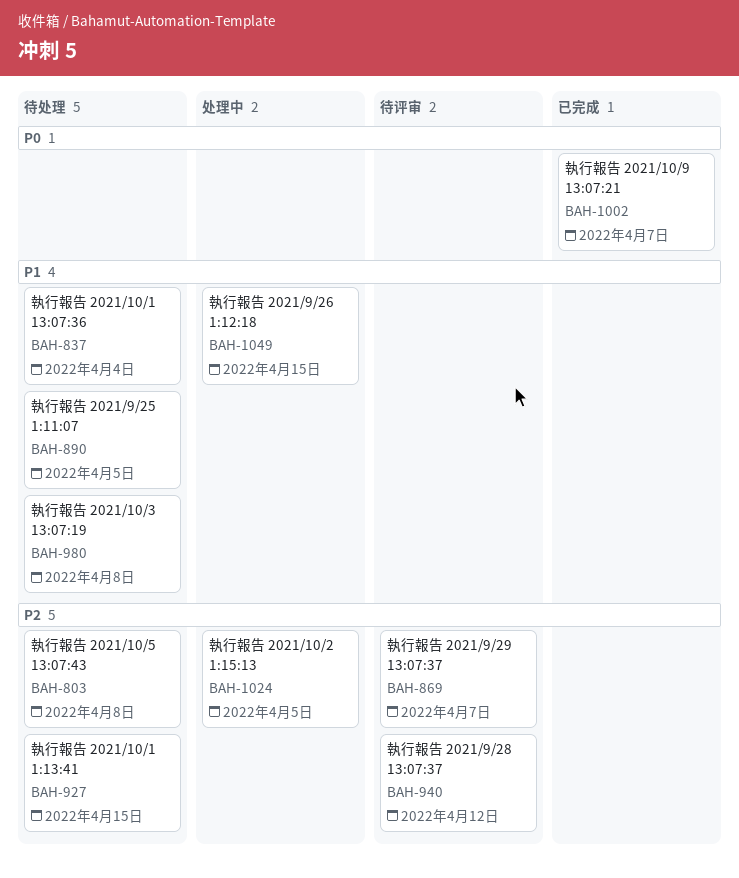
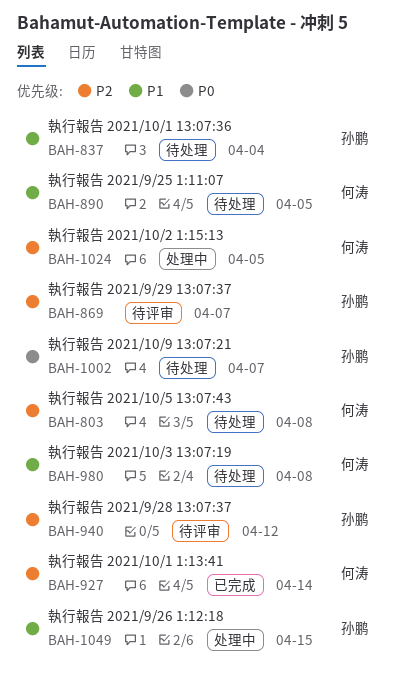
BAH-927, status: 待处理 -> 已完成
BAH-927, due: Apr 15 -> Apr 14
BAH-1002, status: 已完成 -> 待处理

